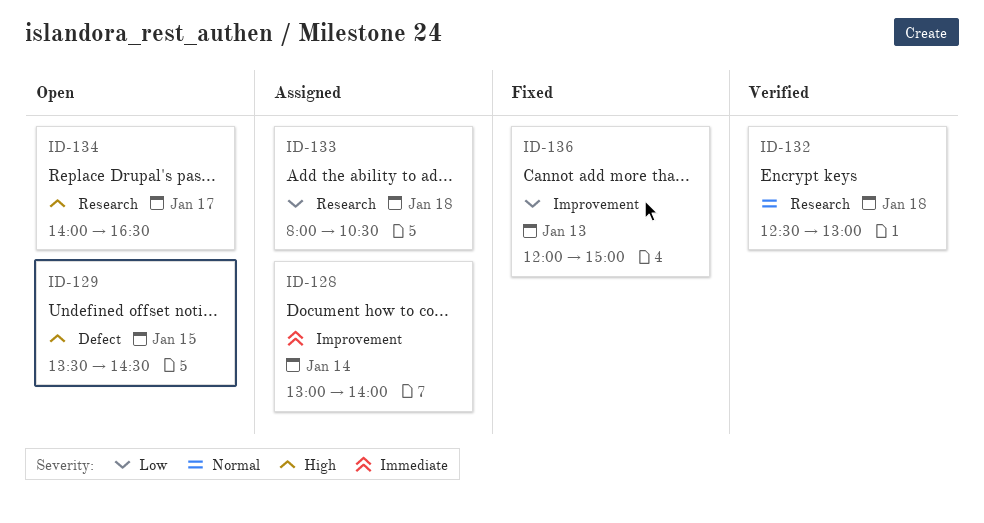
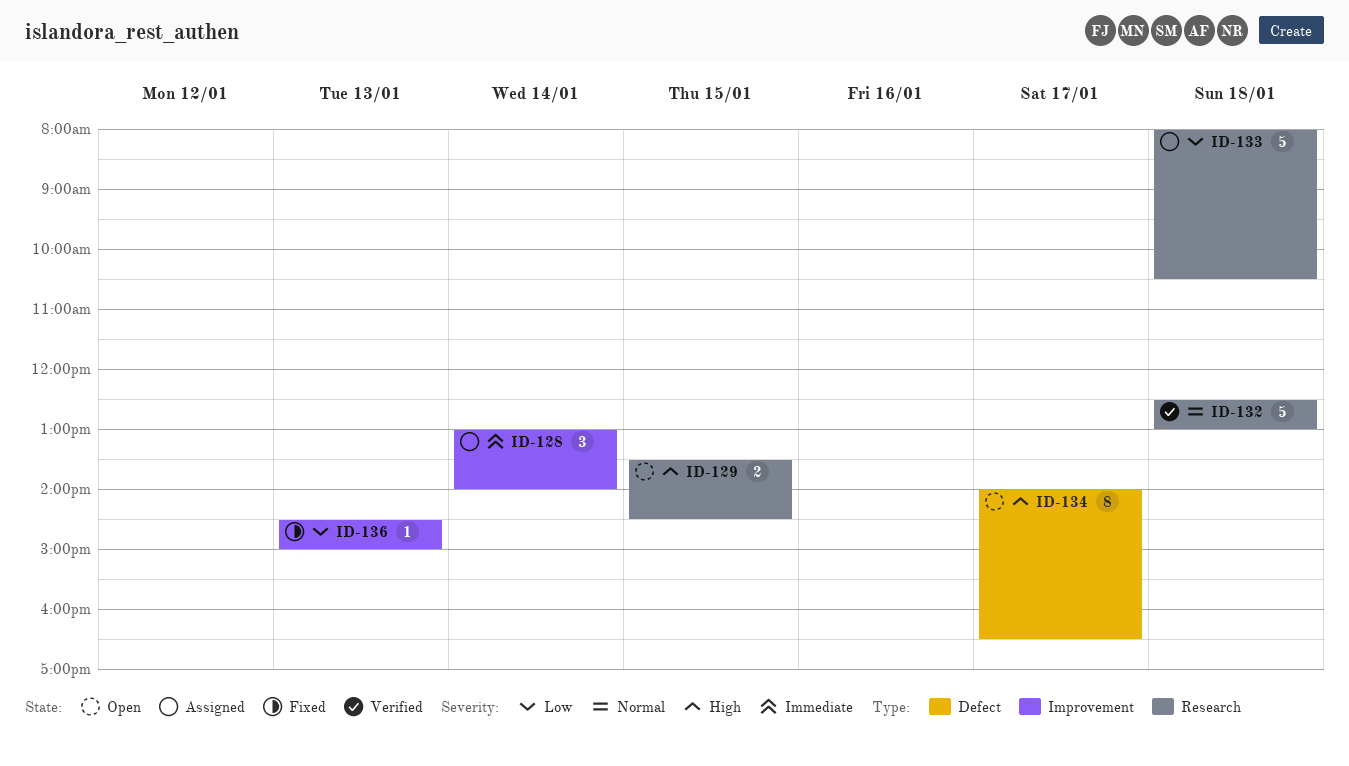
ID-129, label: Defect -> Research
ID-134, label: Research -> Defect
ID-136, begins: 12:00 -> 14:30

